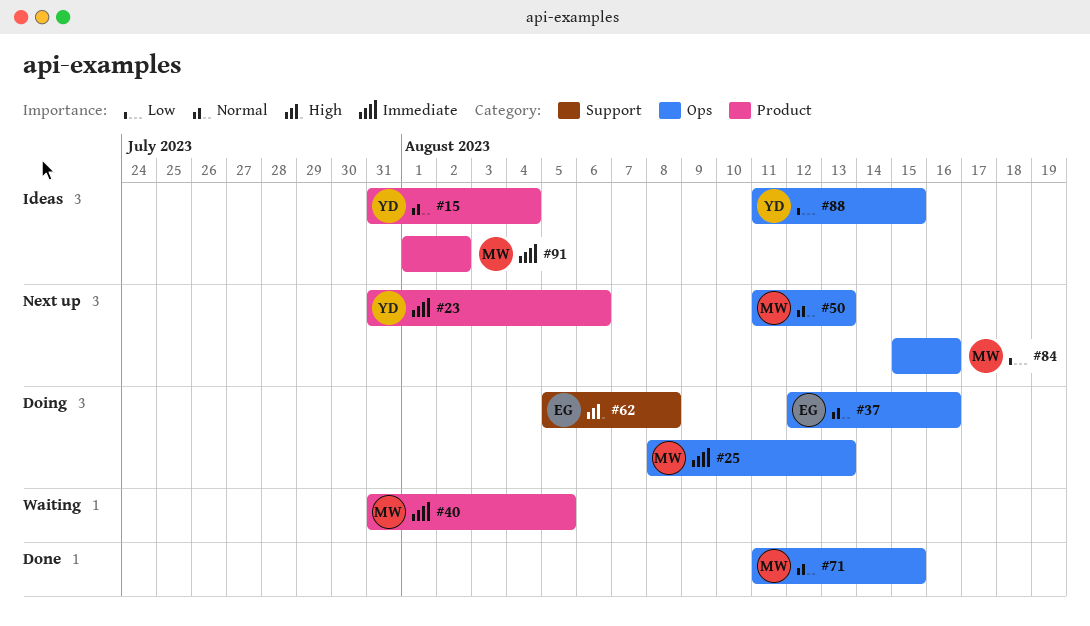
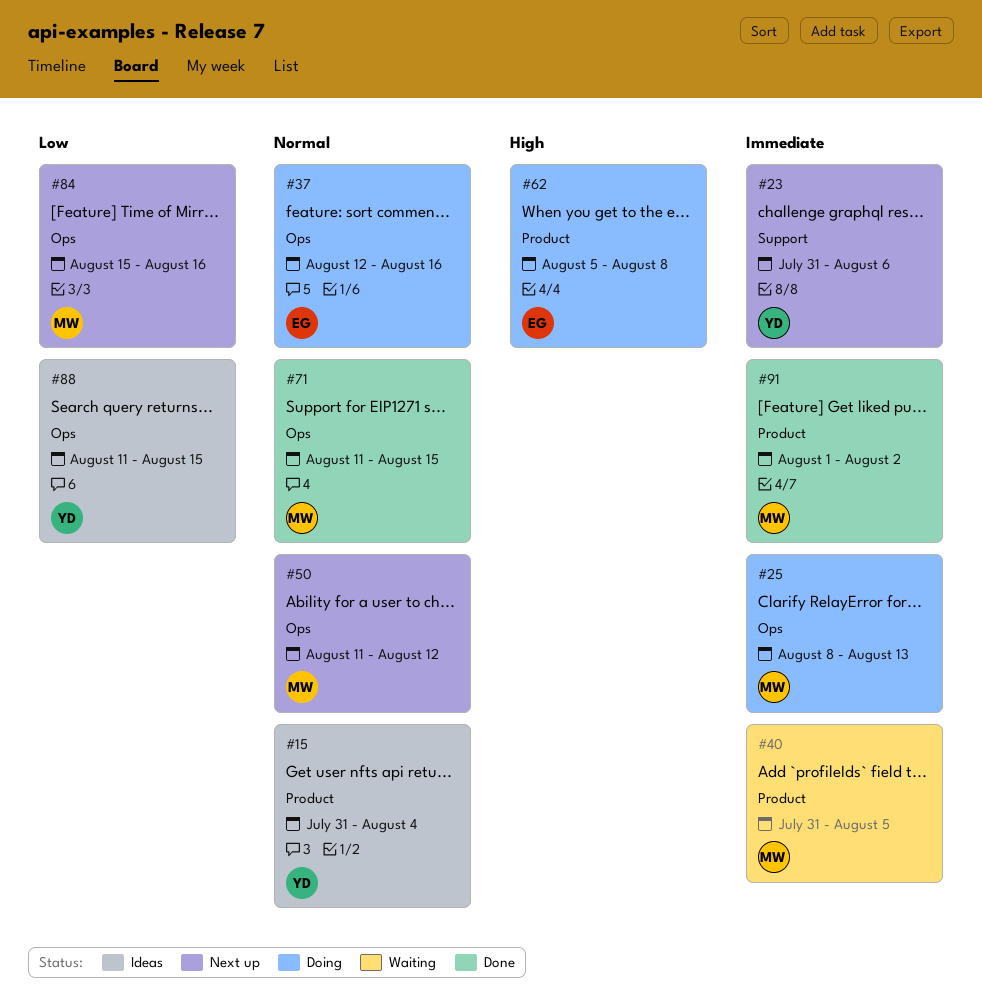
#23, label: Product -> Support
#50, due: Aug 13 -> Aug 12
#62, label: Support -> Product
#91, status: Ideas -> Done

